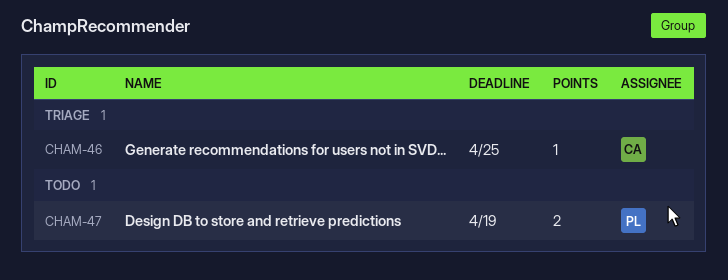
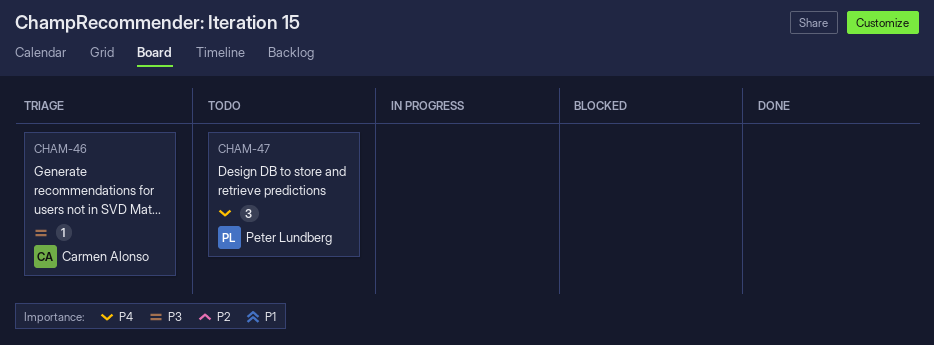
CHAM-47, estimate: 2 -> 3

